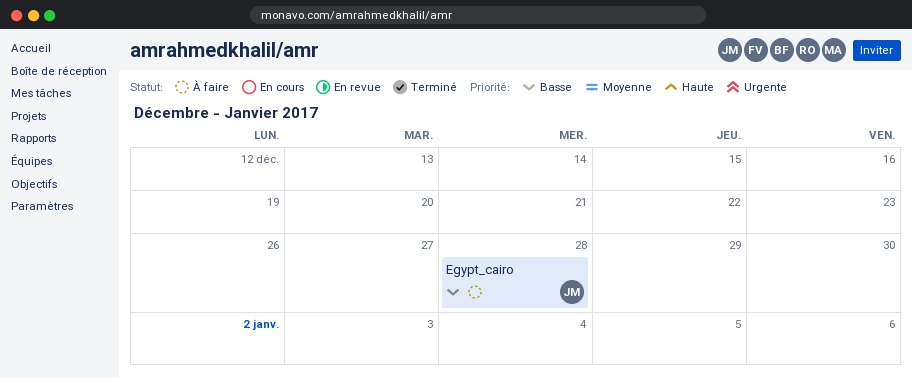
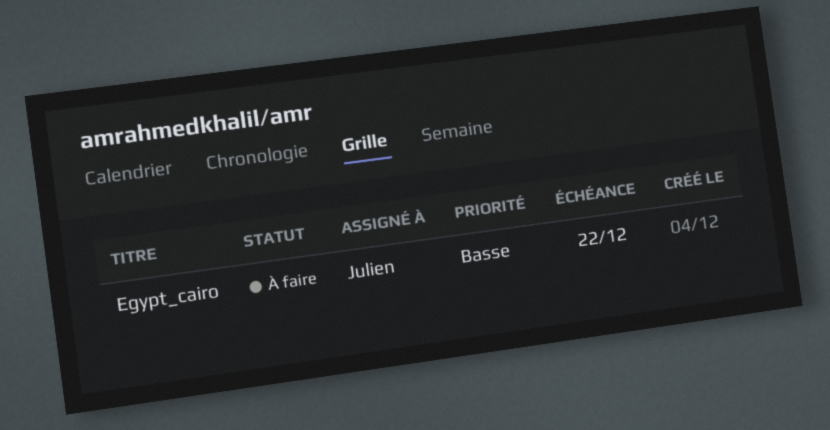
Egypt_cairo, due: Dec 28 -> Dec 22

